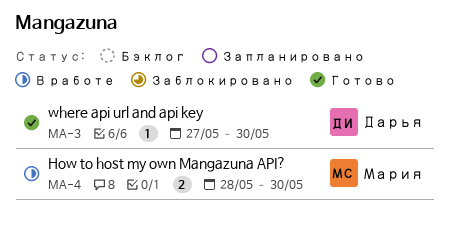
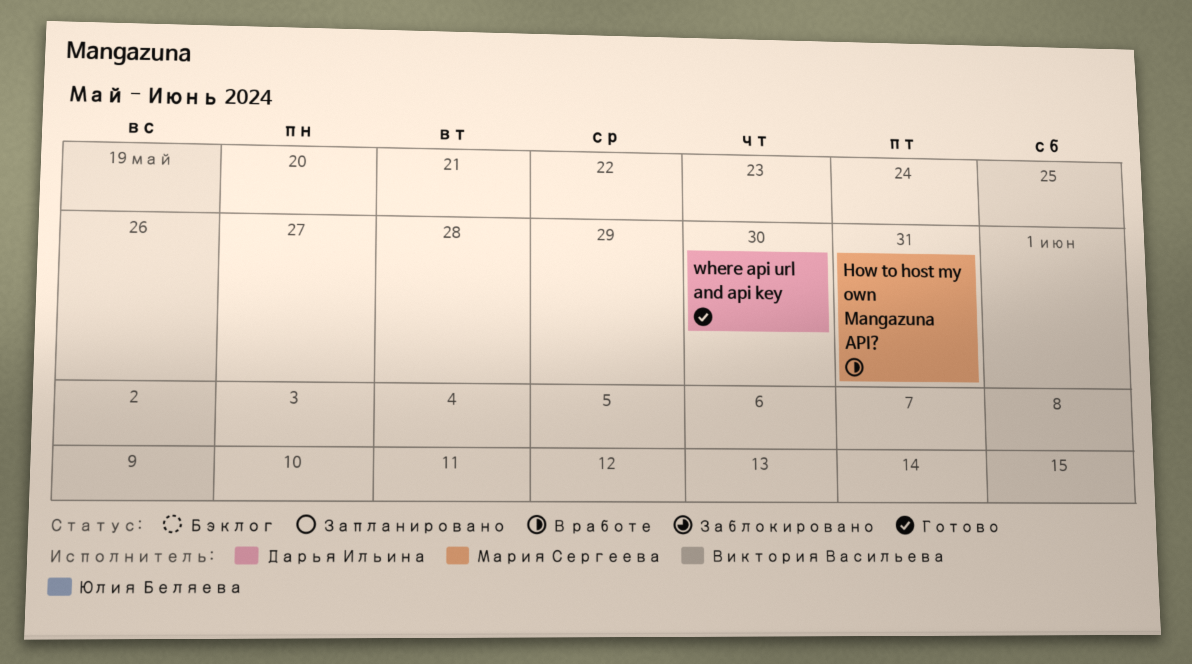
How to host my own Mangazuna API?, due: May 30 -> May 31

